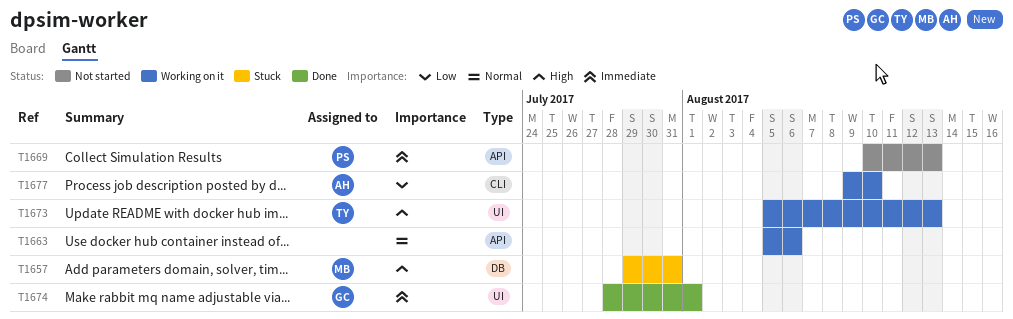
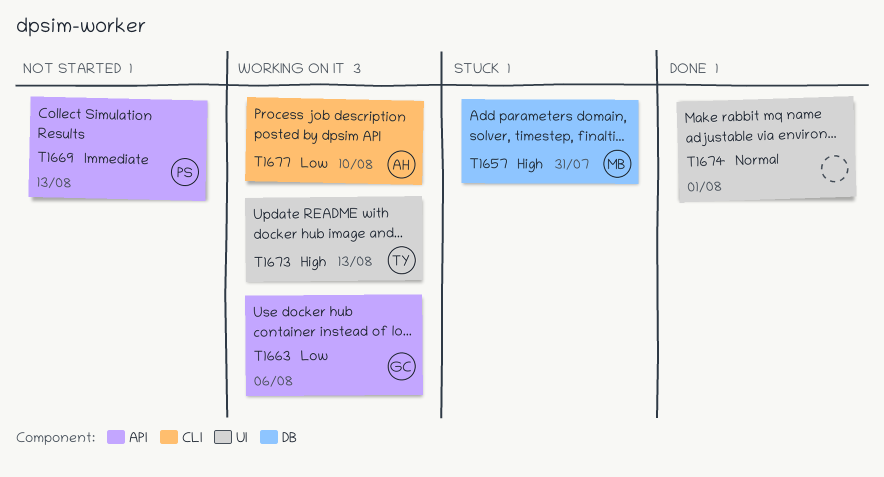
T1663, owner: none -> GC
T1663, priority: Normal -> Low
T1674, owner: GC -> none
T1674, priority: Immediate -> Normal

